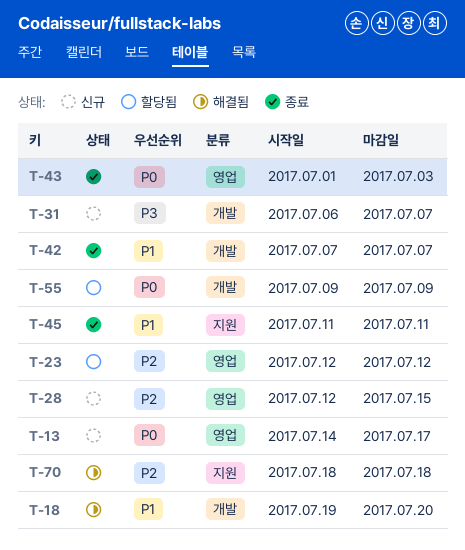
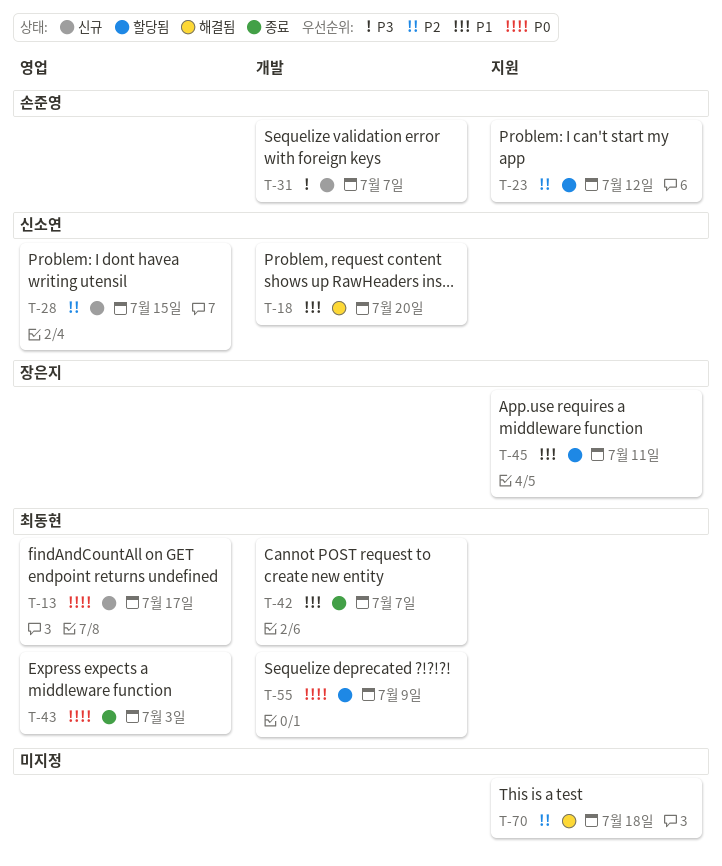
T-23, label: 영업 -> 지원
T-45, status: 종료 -> 할당됨

